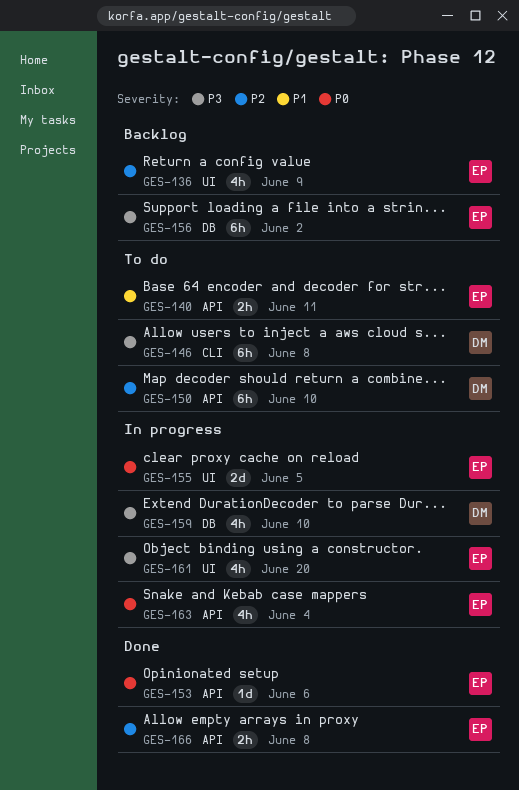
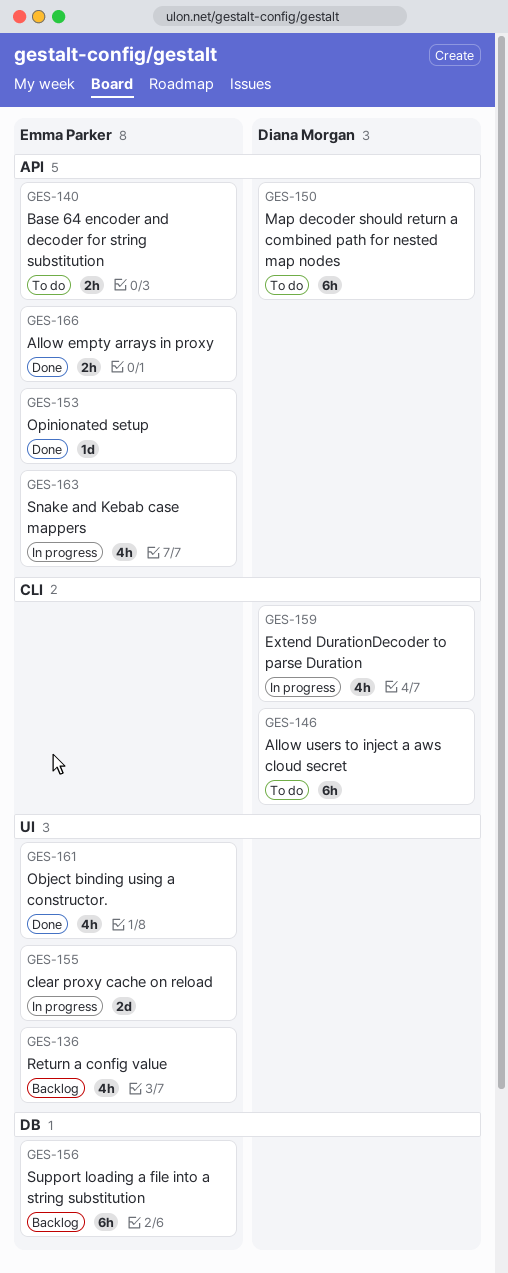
GES-159, label: DB -> CLI
GES-161, status: In progress -> Done

